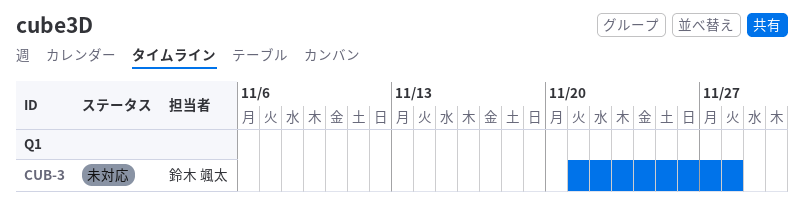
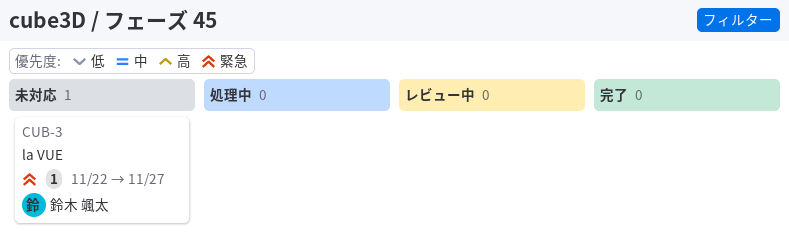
CUB-3, start: Nov 21 -> Nov 22
CUB-3, due: Nov 28 -> Nov 27

